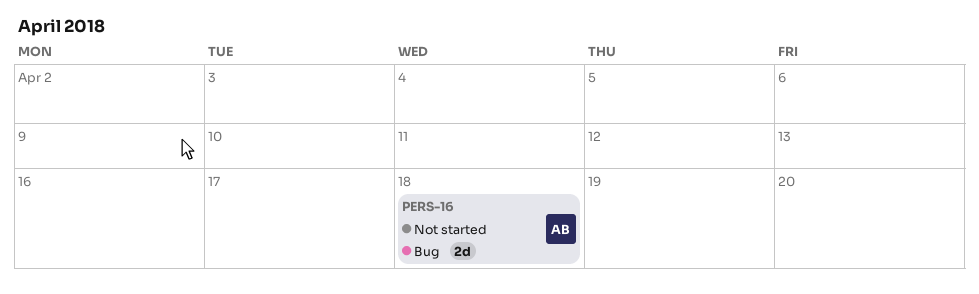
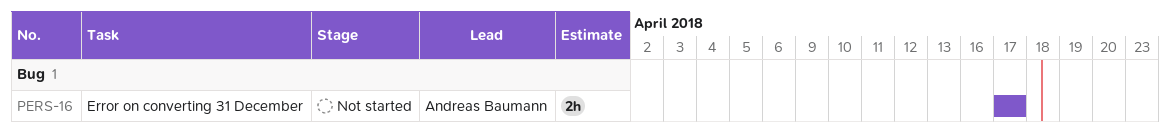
PERS-16, estimate: 2d -> 2h
PERS-16, due: Apr 18 -> Apr 17

